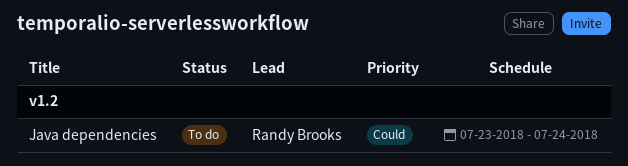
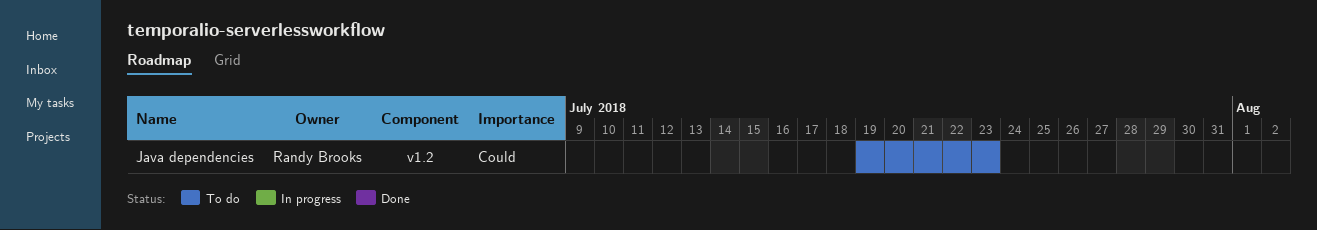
Java dependencies, start: Jul 23 -> Jul 19
Java dependencies, due: Jul 24 -> Jul 23

